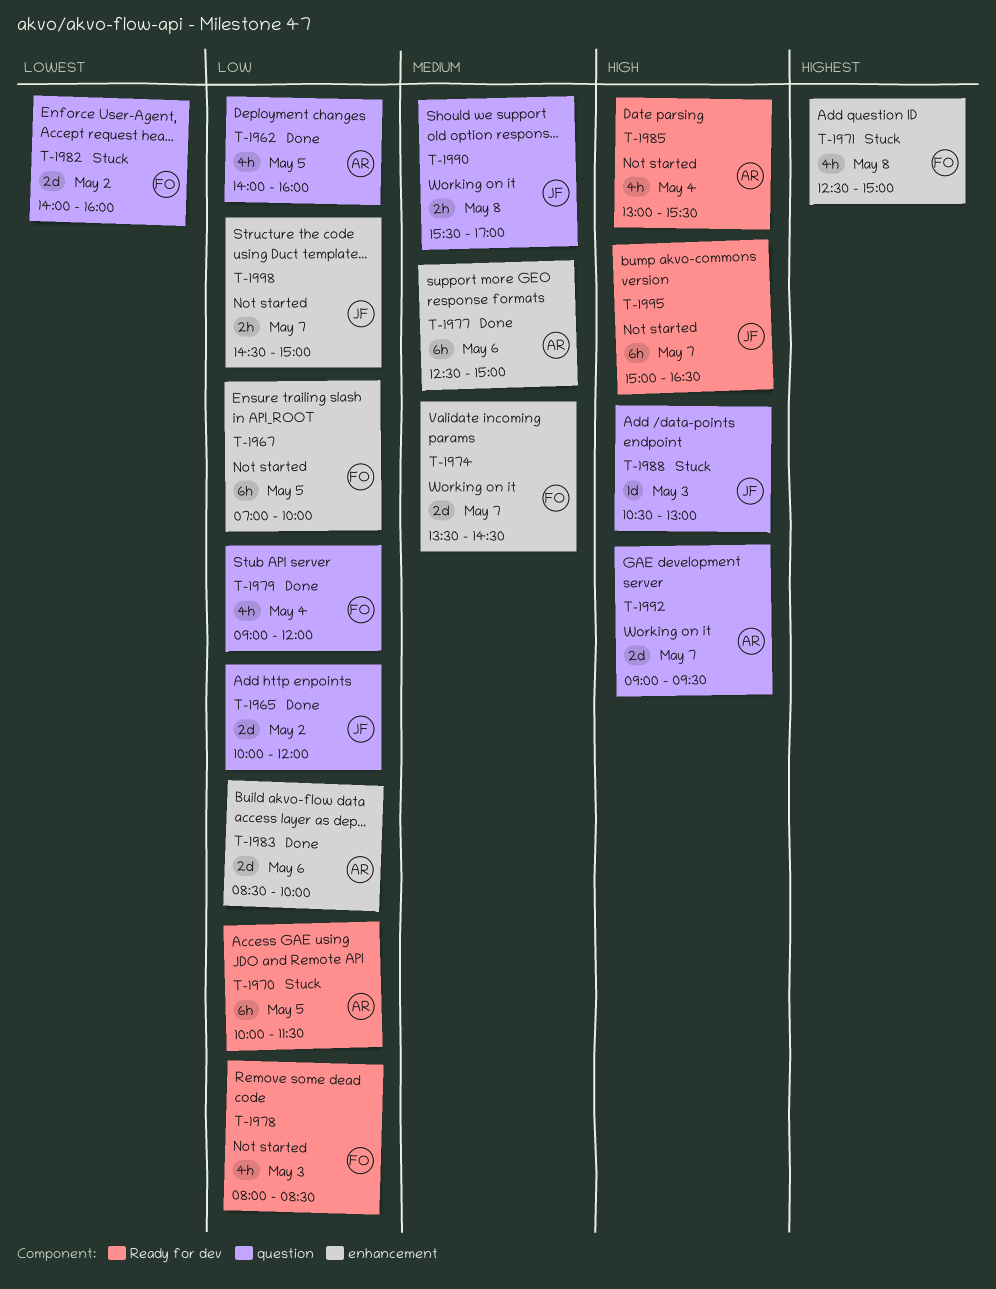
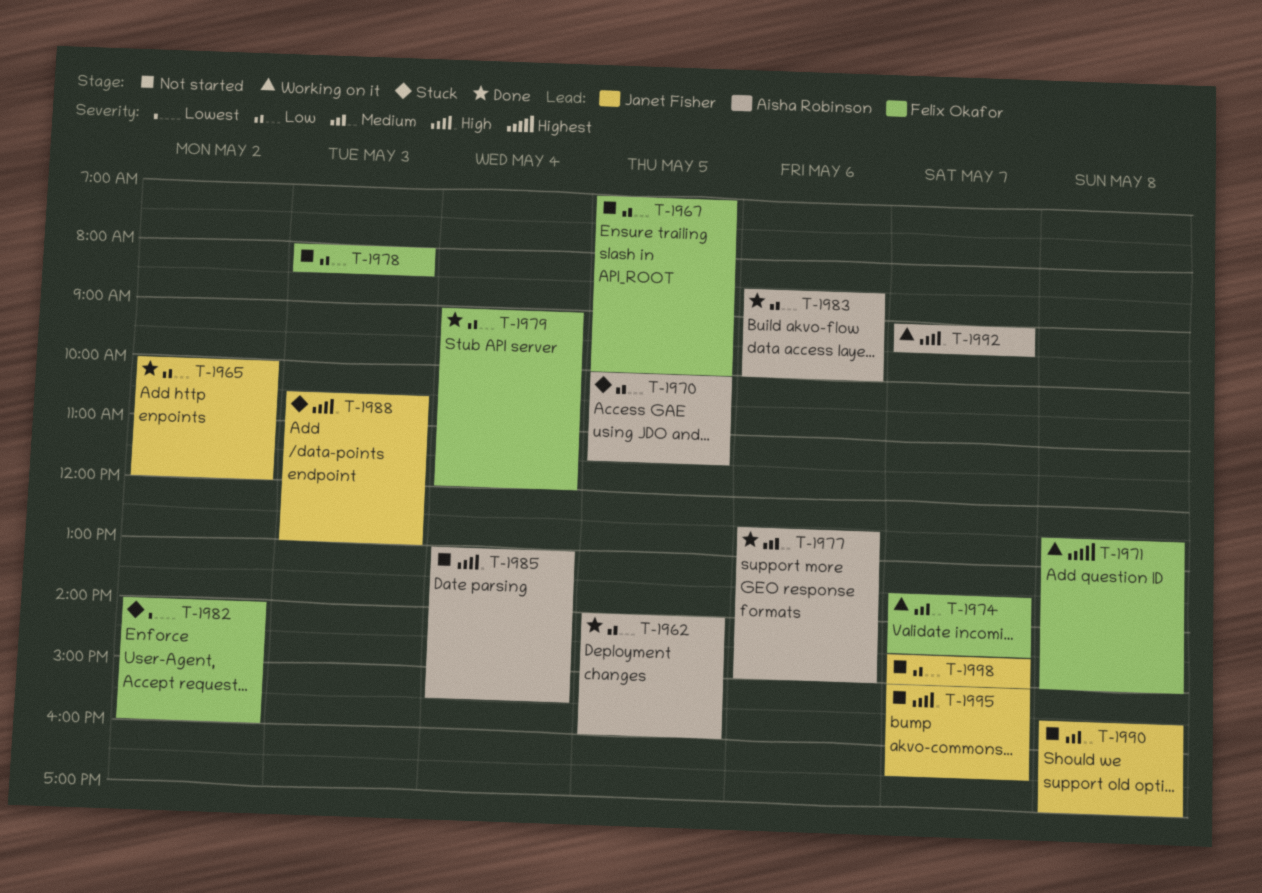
T-1971, status: Stuck -> Working on it
T-1990, status: Working on it -> Not started

